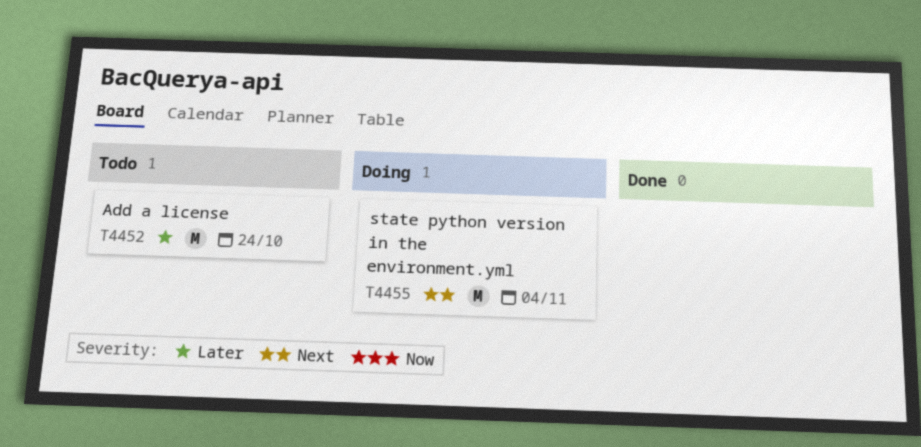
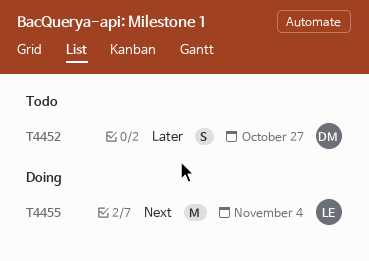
T4452, estimate: M -> S
T4452, due: Oct 24 -> Oct 27

